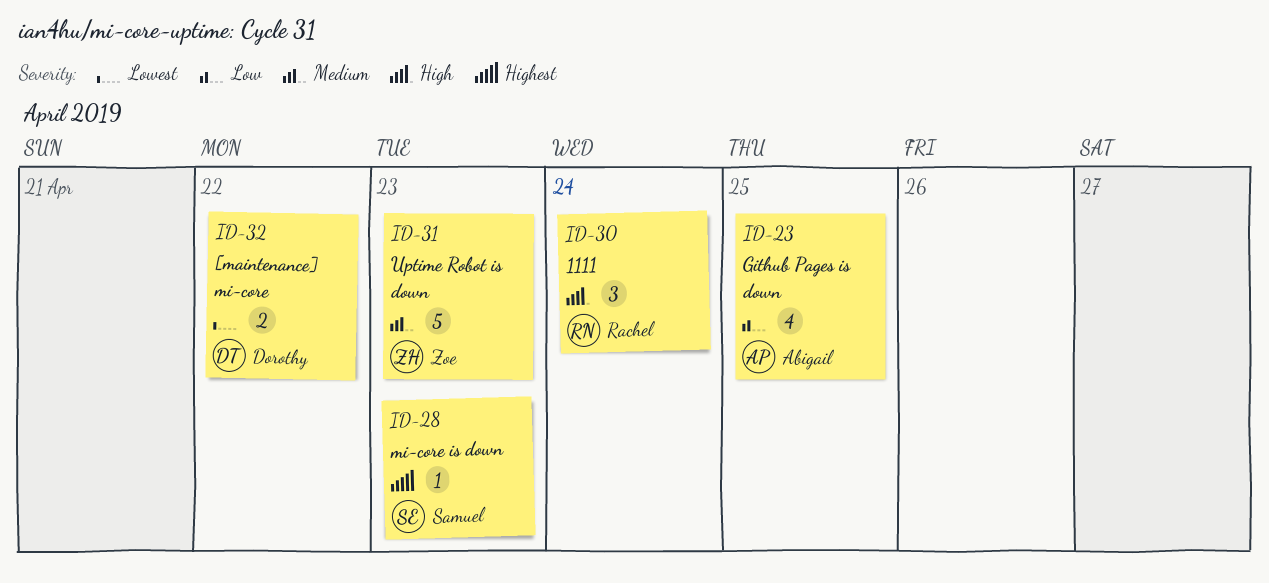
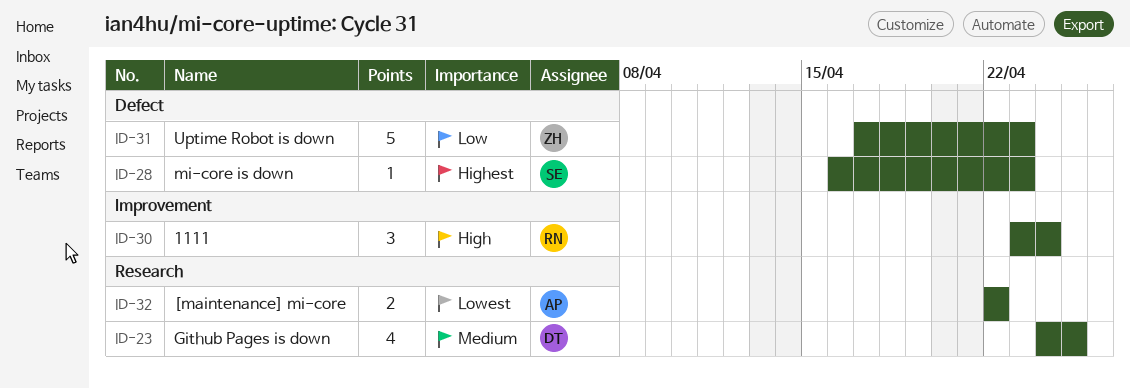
ID-23, owner: Abigail -> Dorothy
ID-23, priority: Low -> Medium
ID-31, priority: Medium -> Low
ID-32, owner: Dorothy -> Abigail

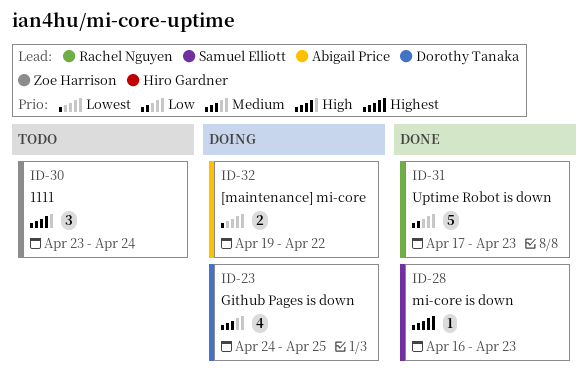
ID-30, owner: Rachel Nguyen -> Zoe Harrison
ID-31, owner: Zoe Harrison -> Rachel Nguyen
ID-32, start: Apr 22 -> Apr 19

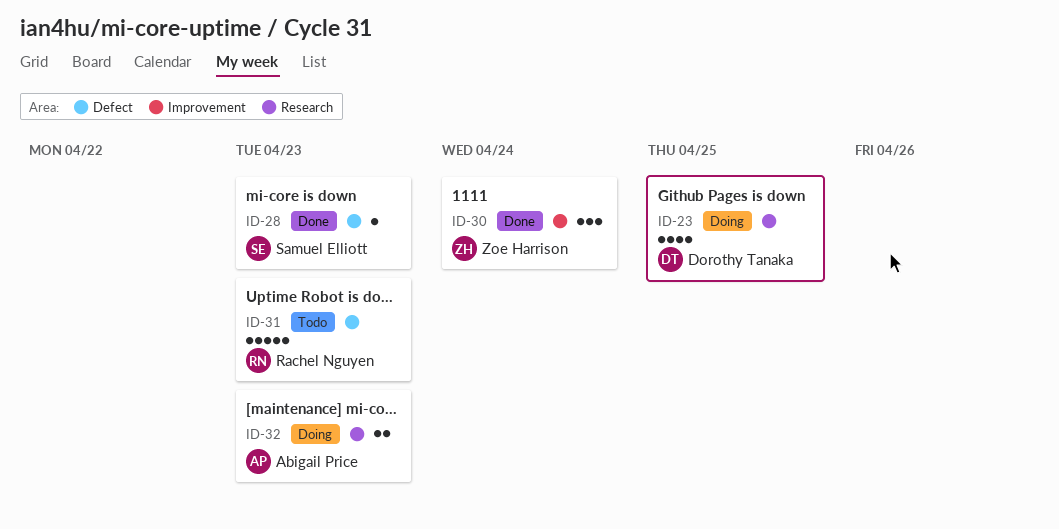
ID-30, status: Todo -> Done
ID-31, status: Done -> Todo
ID-32, due: Apr 22 -> Apr 23

